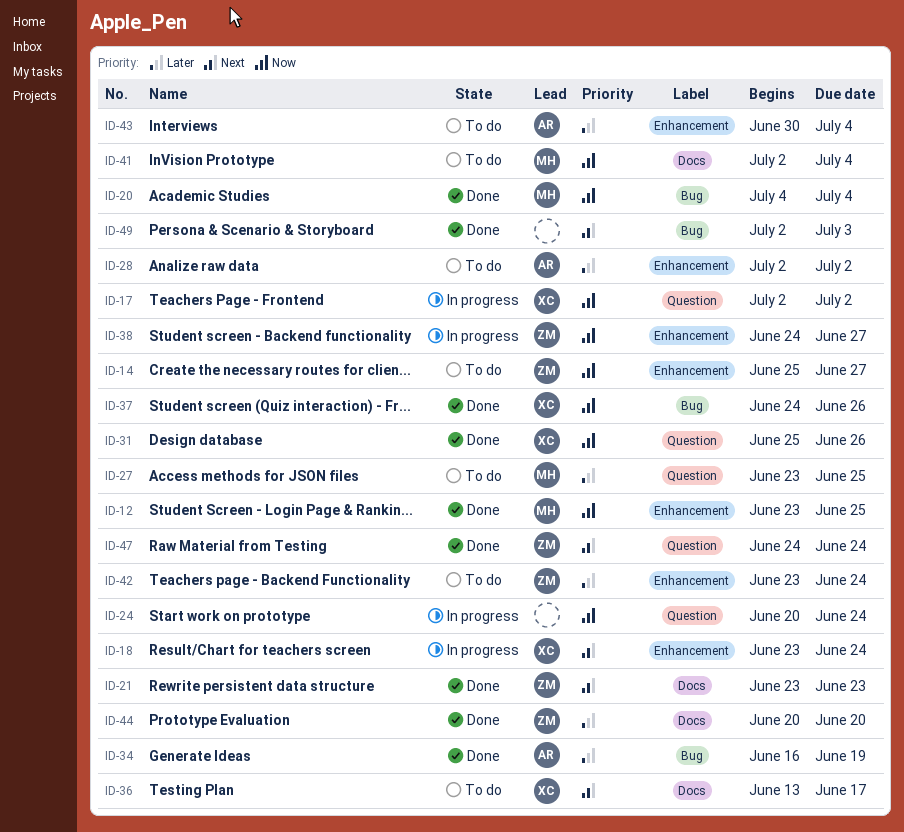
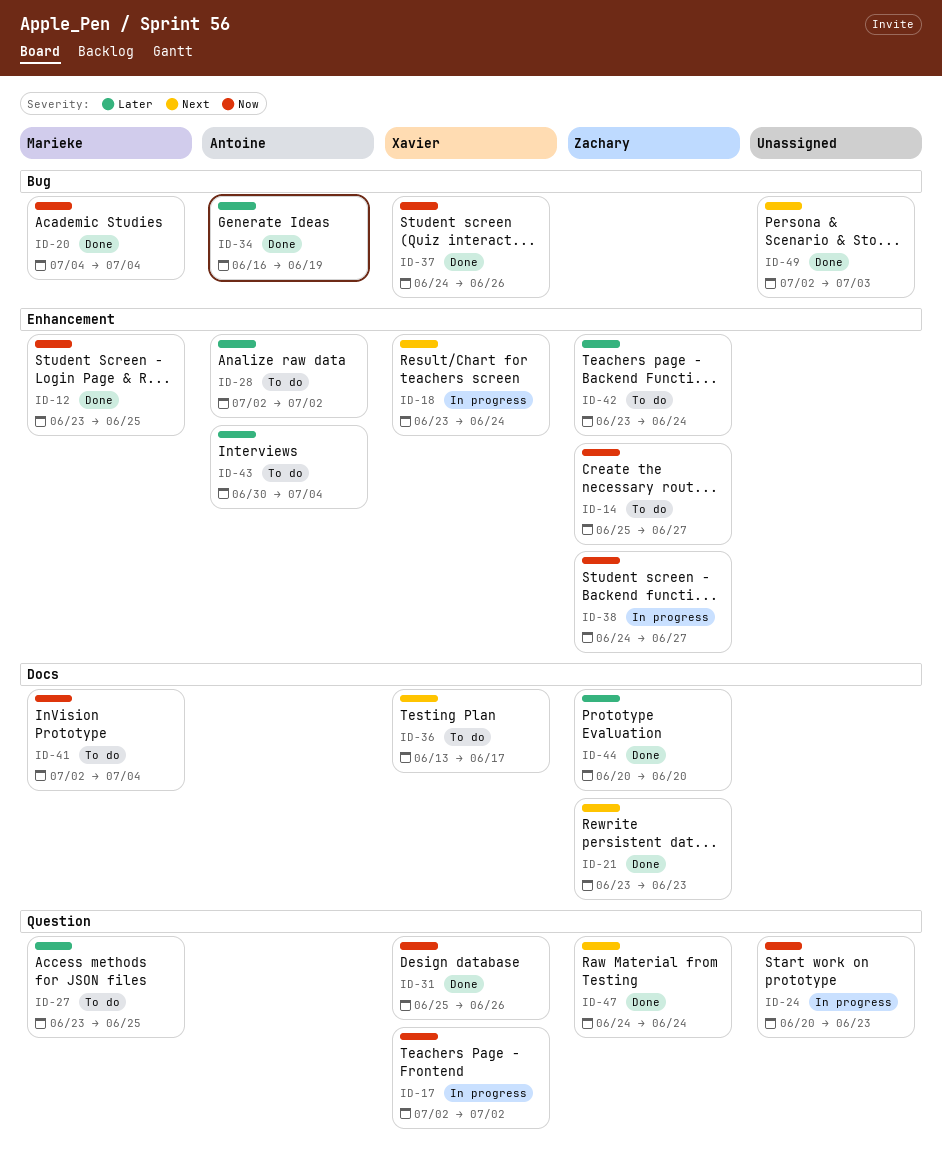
ID-24, due: Jun 24 -> Jun 23

